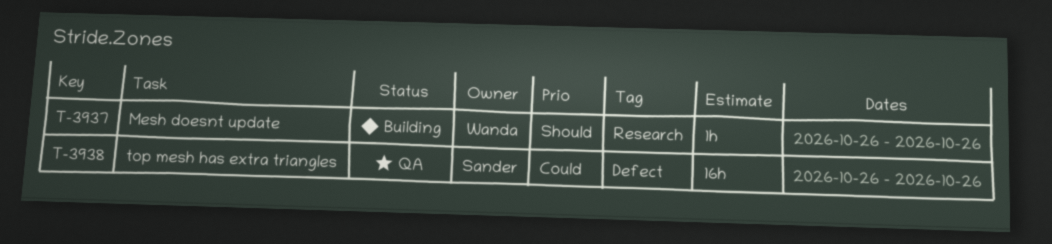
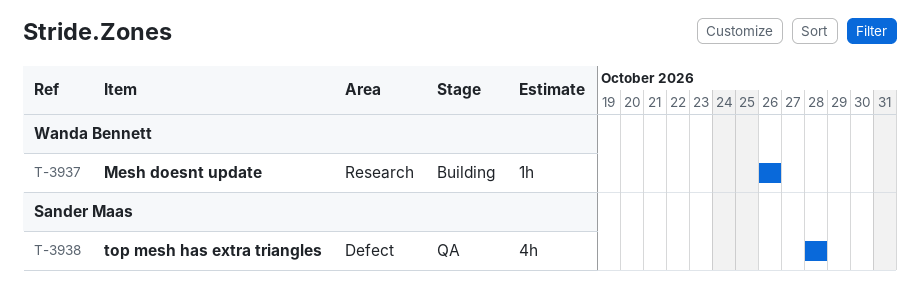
T-3938, estimate: 16h -> 4h
T-3938, start: Oct 26 -> Oct 28
T-3938, due: Oct 26 -> Oct 28

